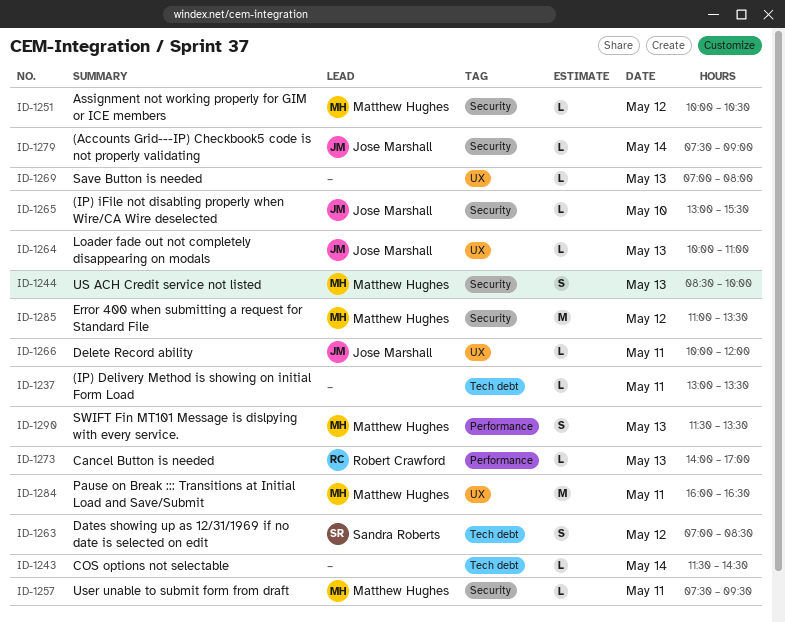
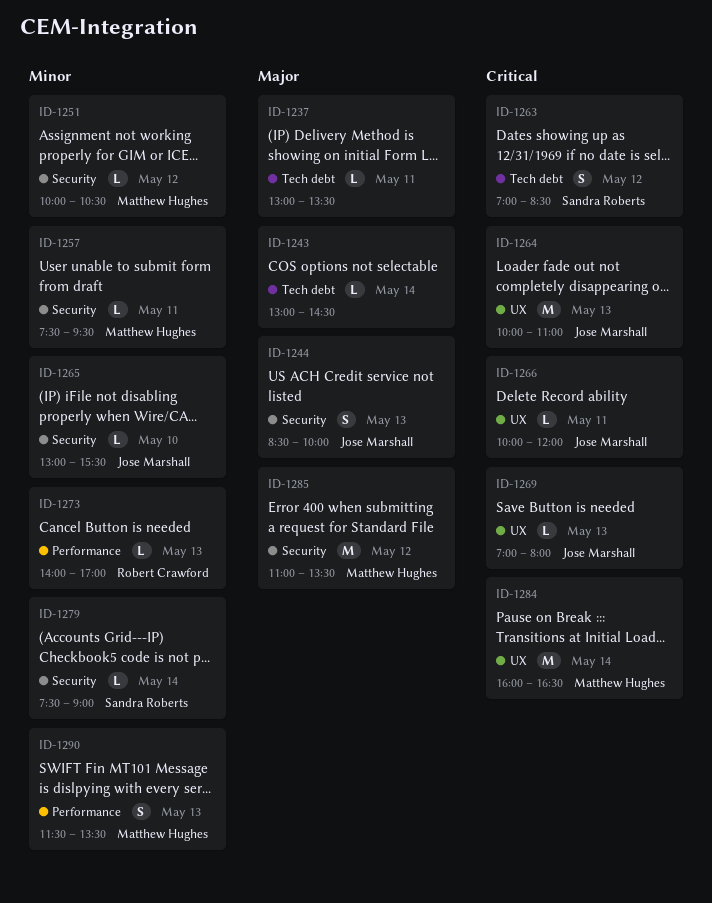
ID-1243, begins: 11:30 -> 13:00
ID-1244, owner: Matthew Hughes -> Jose Marshall
ID-1264, estimate: L -> M
ID-1269, owner: none -> Jose Marshall
ID-1279, owner: Jose Marshall -> Sandra Roberts
ID-1284, day: May 11 -> May 14

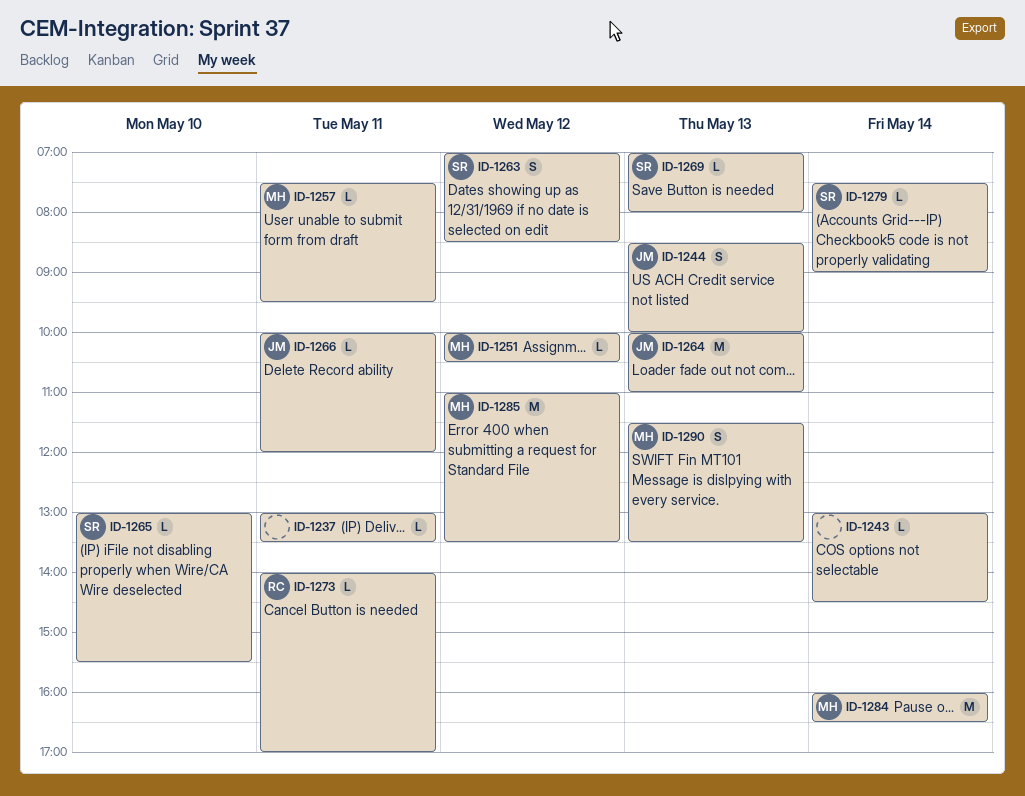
ID-1265, owner: Jose Marshall -> Sandra Roberts
ID-1269, owner: Jose Marshall -> Sandra Roberts
ID-1273, day: May 13 -> May 11

